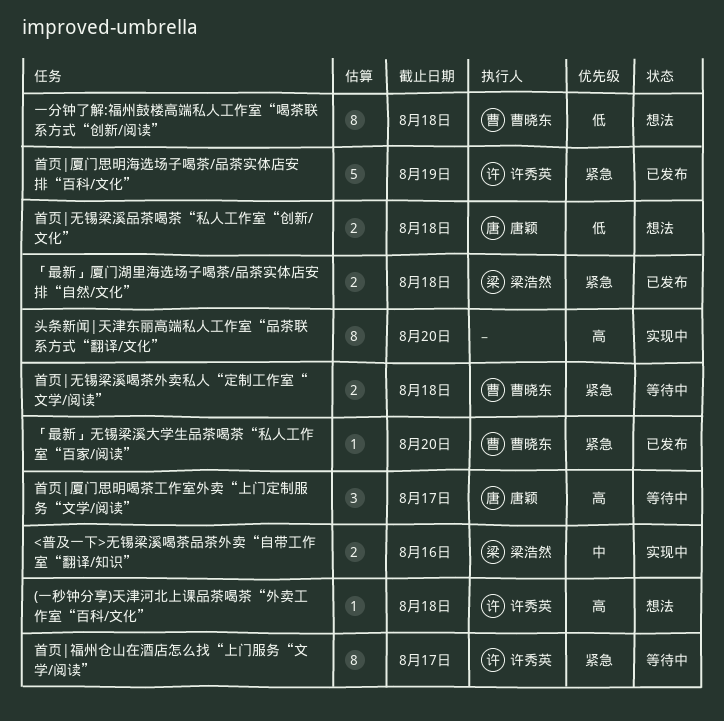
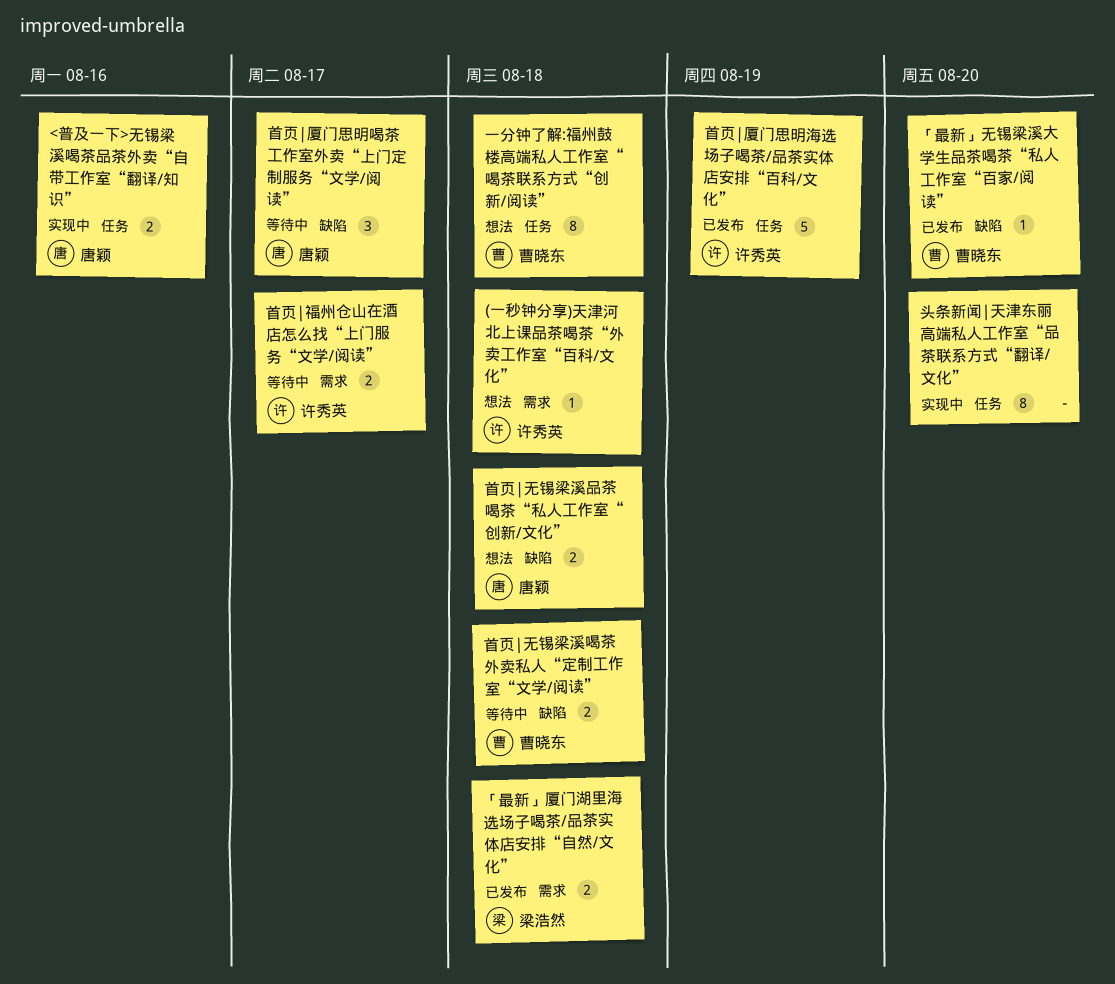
<普及一下>无锡梁溪喝茶品茶外卖“自带工作室“翻译/知识”, owner: 梁浩然 -> 唐颖
首页|福州仓山在酒店怎么找“上门服务“文学/阅读”, estimate: 8 -> 2

